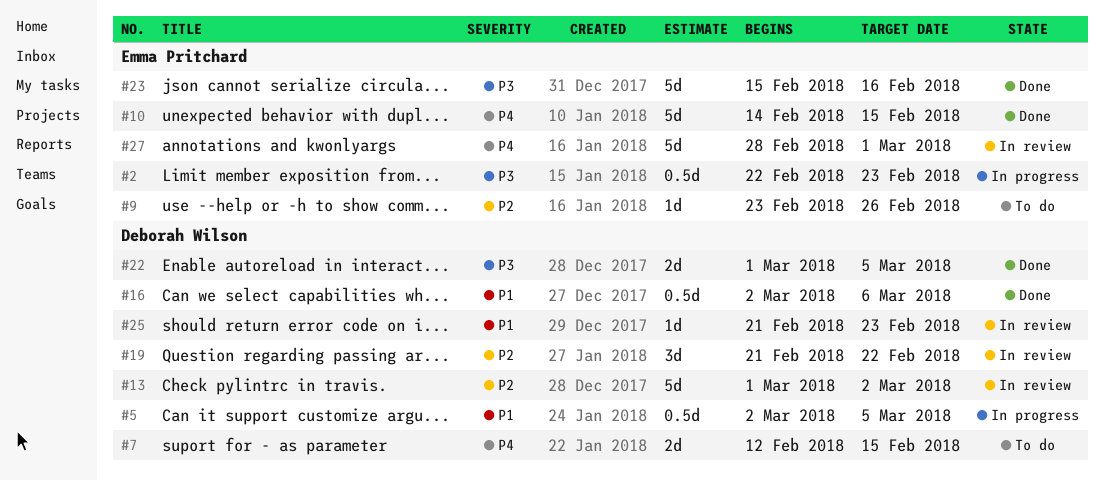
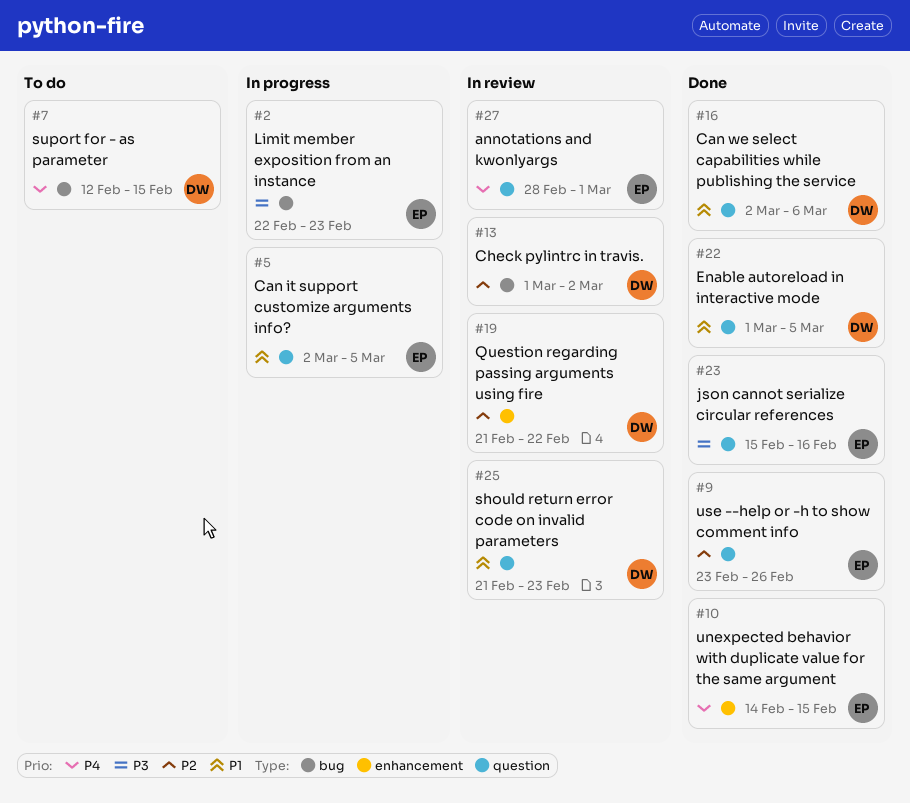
#5, owner: Deborah Wilson -> Emma Pritchard
#9, status: To do -> Done
#22, priority: P3 -> P1

